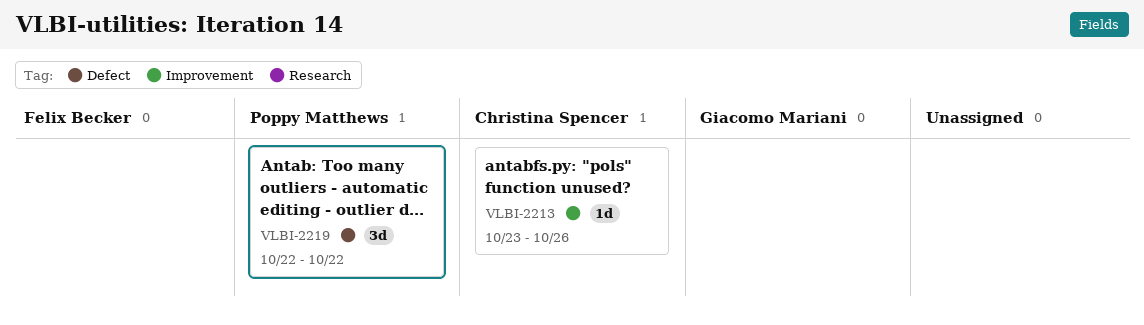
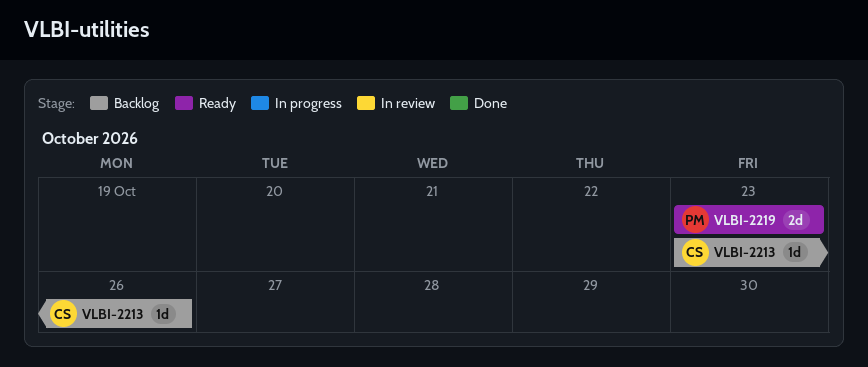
VLBI-2219, estimate: 3d -> 2d
VLBI-2219, start: Oct 22 -> Oct 23
VLBI-2219, due: Oct 22 -> Oct 23

